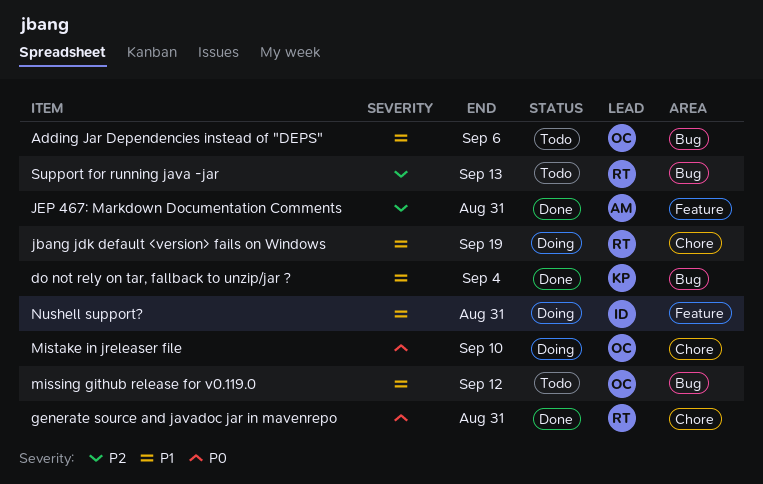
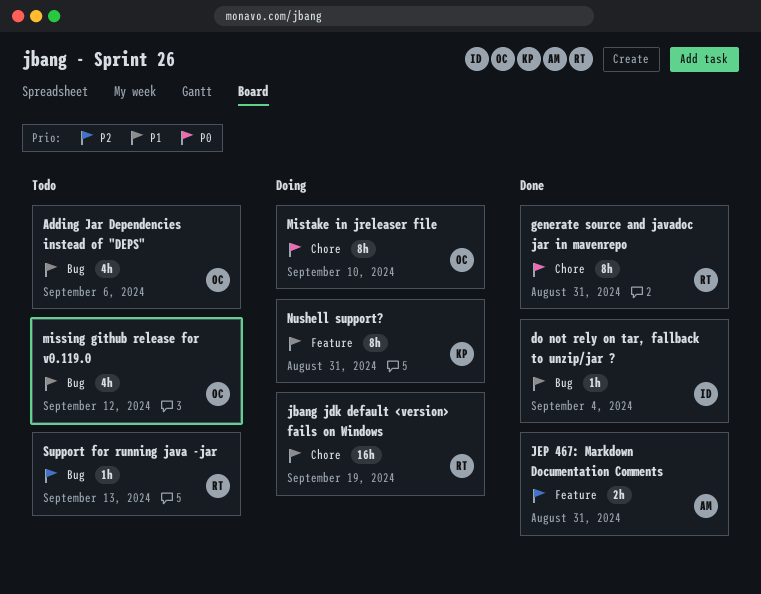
do not rely on tar, fallback to unzip/jar ?, owner: KP -> ID
Nushell support?, owner: ID -> KP

